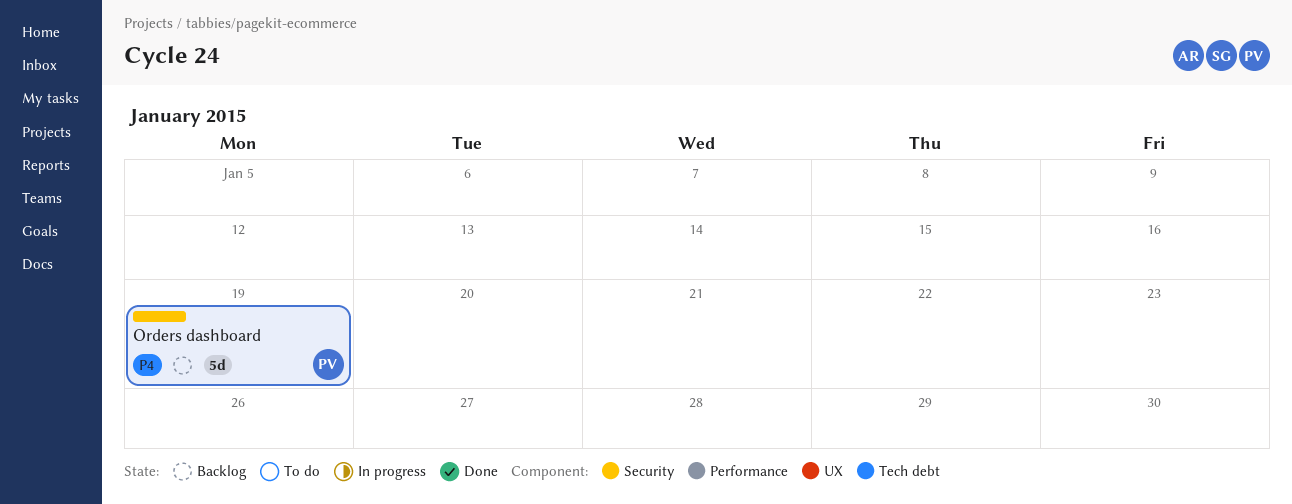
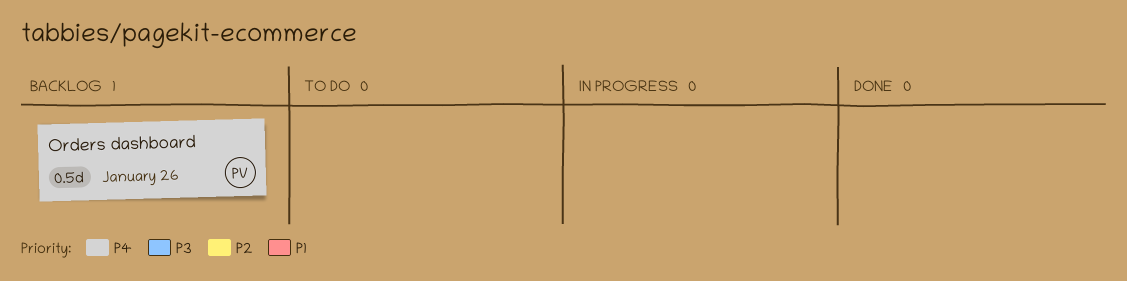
Orders dashboard, estimate: 5d -> 0.5d
Orders dashboard, due: Jan 19 -> Jan 26

